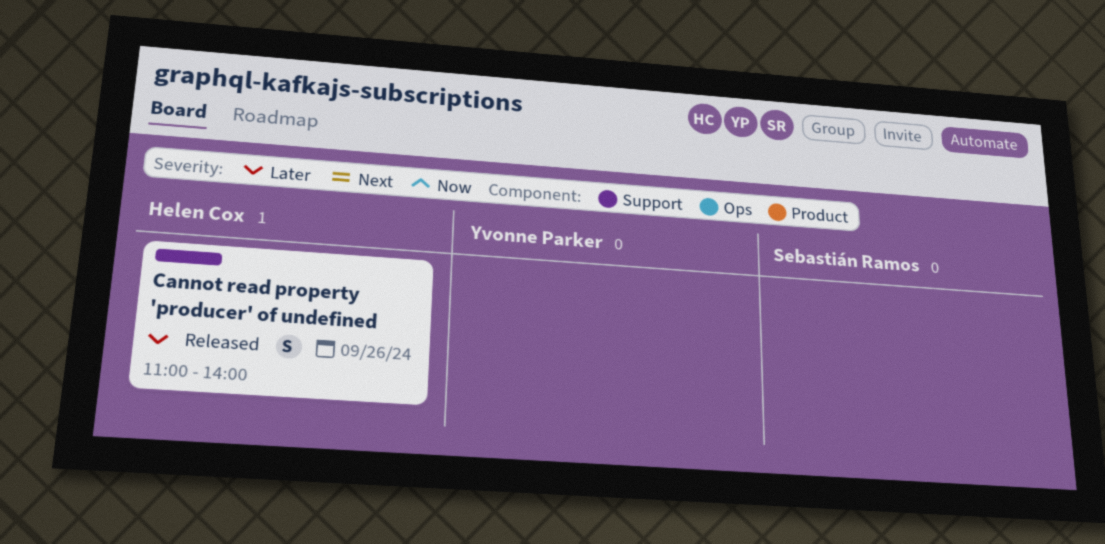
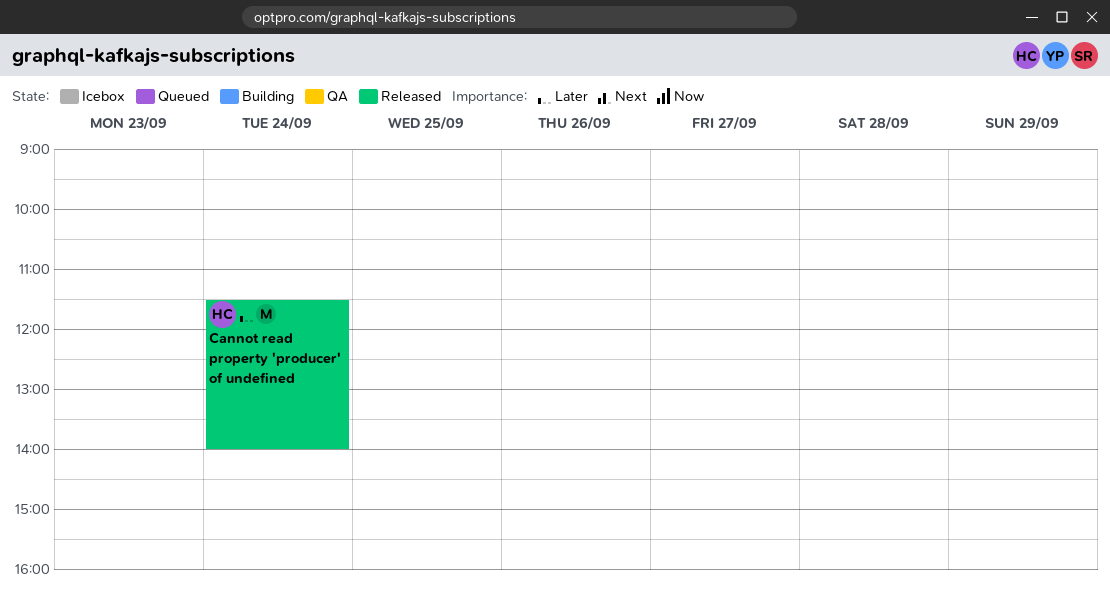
Cannot read property 'producer' of undefined, estimate: S -> M
Cannot read property 'producer' of undefined, day: Sep 26 -> Sep 24
Cannot read property 'producer' of undefined, begins: 11:00 -> 11:30

